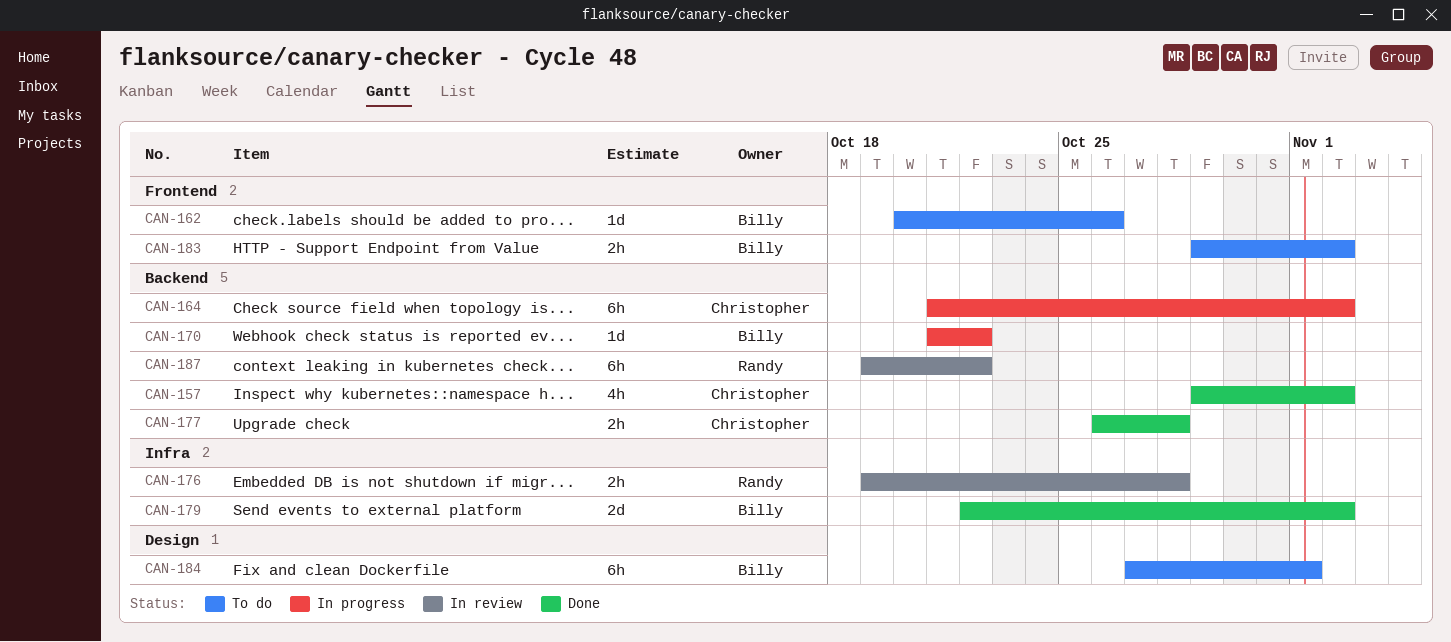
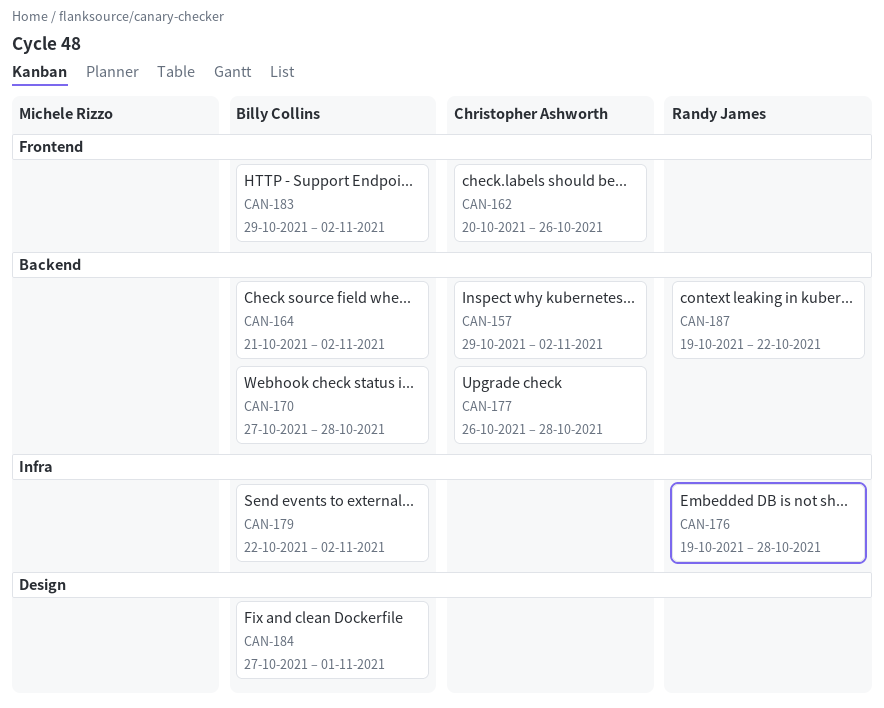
CAN-162, owner: Billy Collins -> Christopher Ashworth
CAN-164, owner: Christopher Ashworth -> Billy Collins
CAN-170, start: Oct 21 -> Oct 27
CAN-170, due: Oct 22 -> Oct 28

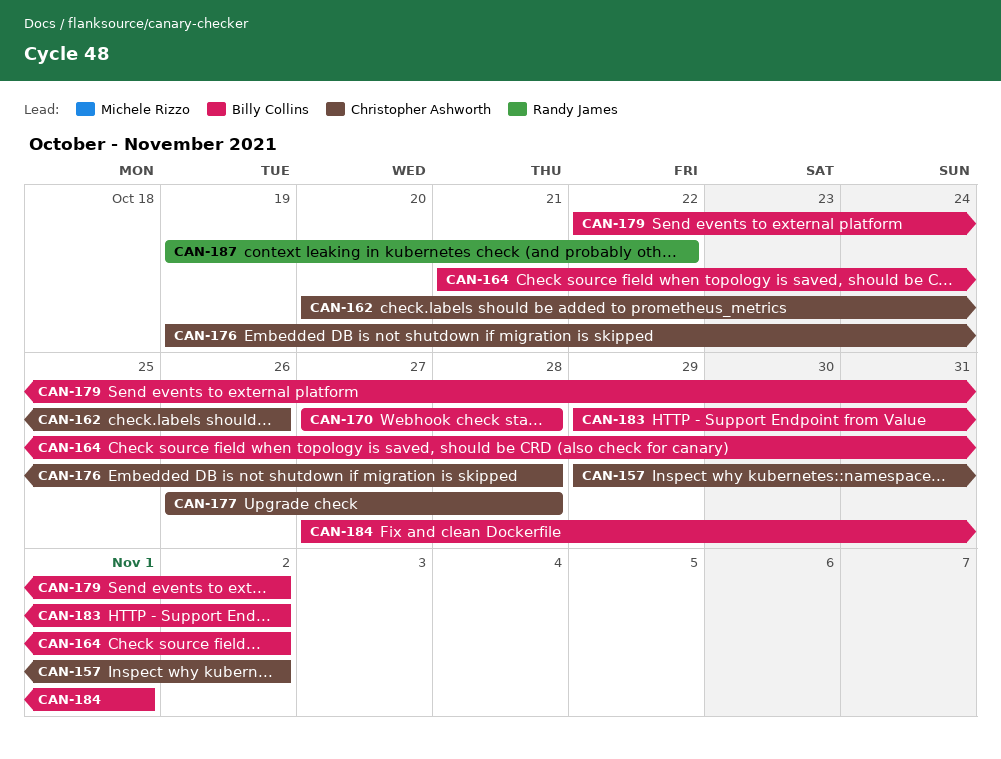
CAN-176, owner: Randy James -> Christopher Ashworth

